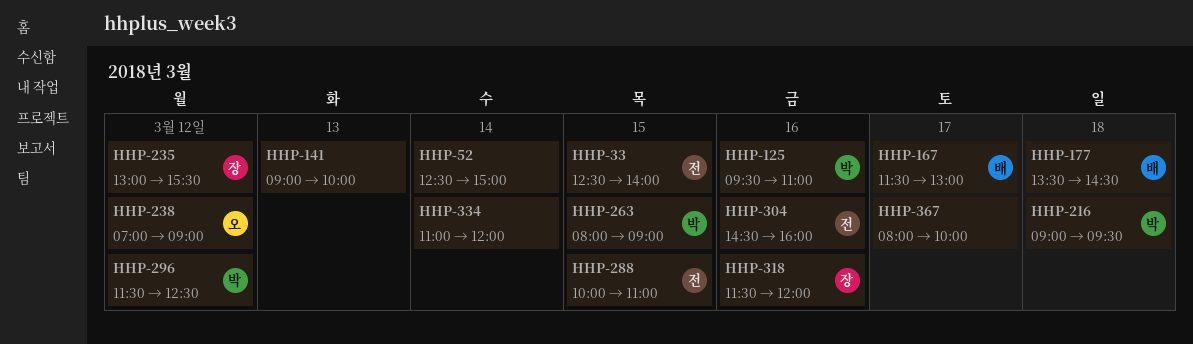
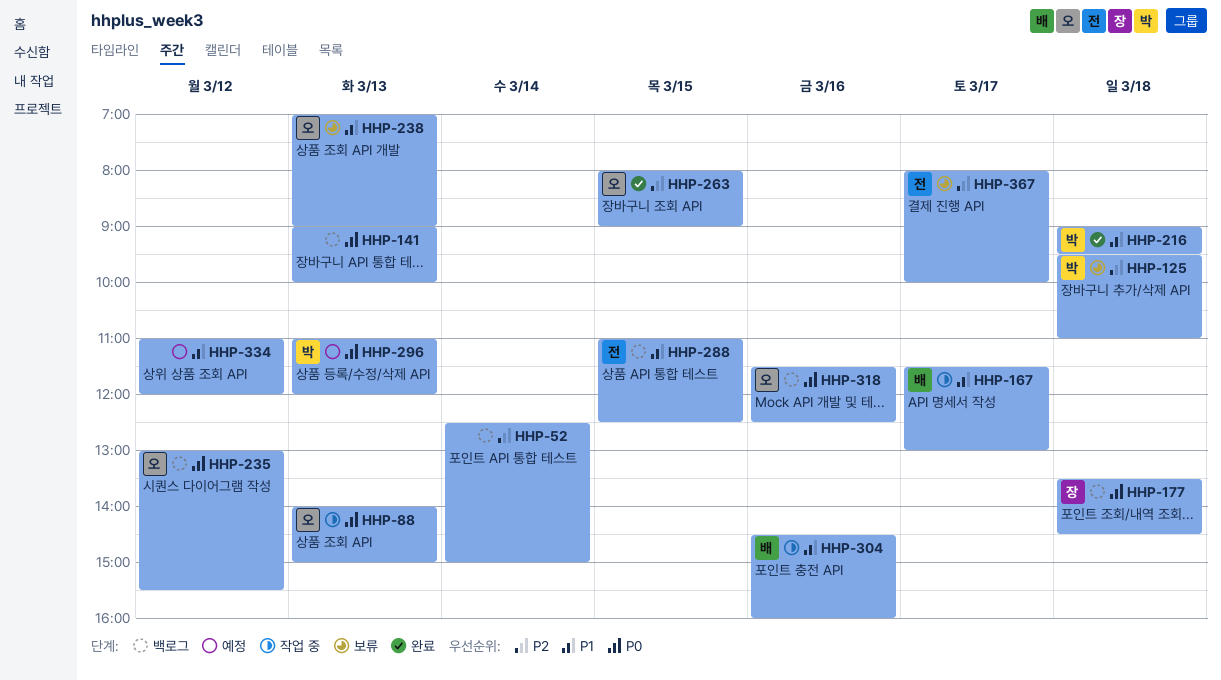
HHP-33: present -> none
HHP-88: none -> present
HHP-125, day: Mar 16 -> Mar 18
HHP-177, owner: 배 -> 장
HHP-235, owner: 장 -> 오
HHP-238, day: Mar 12 -> Mar 13
HHP-263, owner: 박 -> 오
HHP-288, begins: 10:00 -> 11:00
HHP-288, ends: 11:00 -> 12:30
HHP-296, day: Mar 12 -> Mar 13
HHP-296, begins: 11:30 -> 11:00
HHP-296, ends: 12:30 -> 12:00
HHP-304, owner: 전 -> 배
HHP-318, owner: 장 -> 오
HHP-318, ends: 12:00 -> 12:30
HHP-334, day: Mar 14 -> Mar 12
HHP-367, owner: none -> 전

